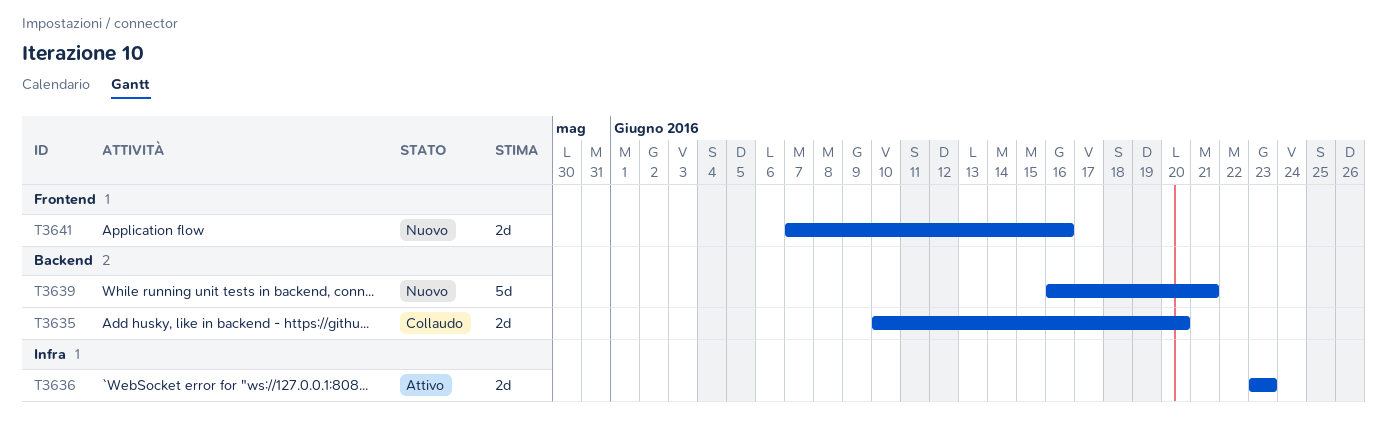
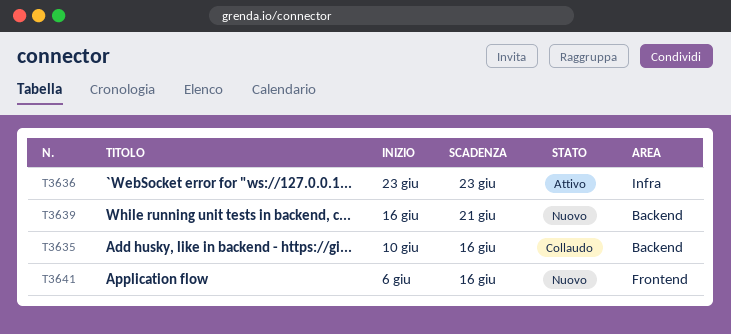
T3635, due: Jun 20 -> Jun 16
T3641, start: Jun 7 -> Jun 6

